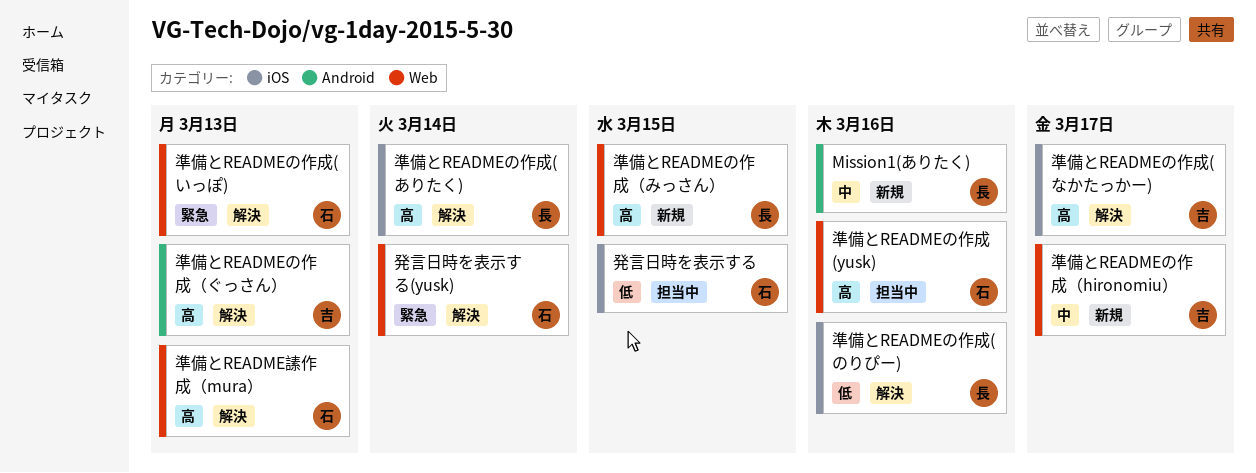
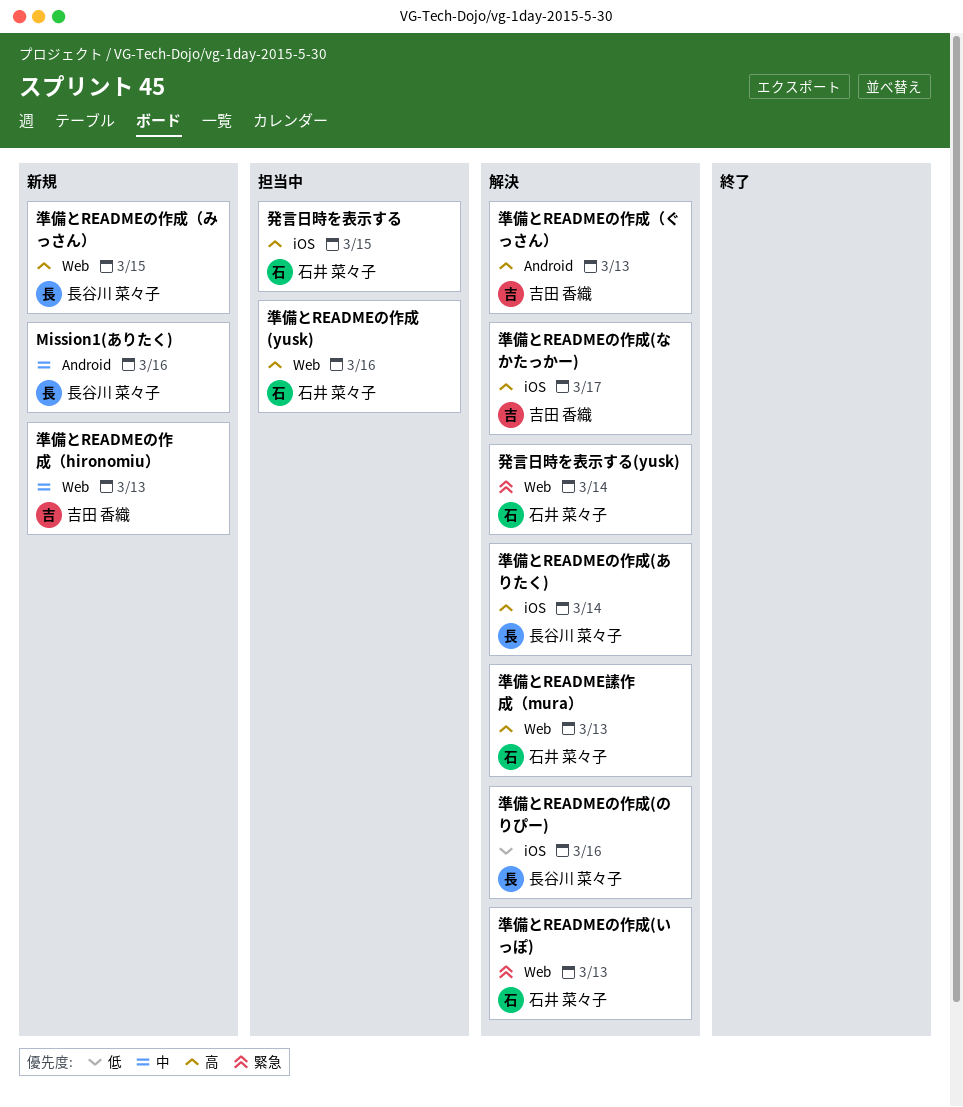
準備とREADMEの作成（hironomiu）, due: Mar 17 -> Mar 13
発言日時を表示する, priority: 低 -> 高

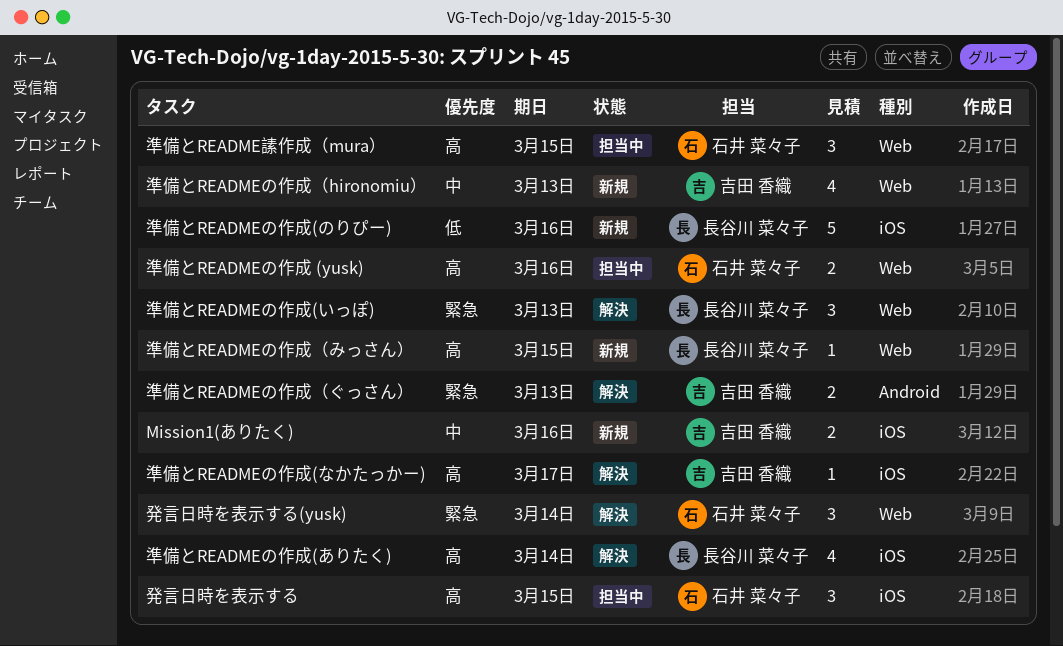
Mission1(ありたく), owner: 長谷川 菜々子 -> 吉田 香織
Mission1(ありたく), label: Android -> iOS
準備とREADMEの作成(いっぽ), owner: 石井 菜々子 -> 長谷川 菜々子
準備とREADMEの作成(のりぴー), status: 解決 -> 新規
準備とREADMEの作成（ぐっさん）, priority: 高 -> 緊急
準備とREADME䛾作成（mura）, status: 解決 -> 担当中
準備とREADME䛾作成（mura）, due: Mar 13 -> Mar 15

